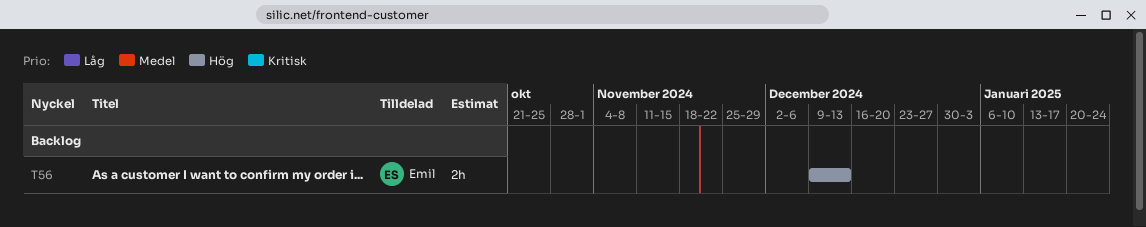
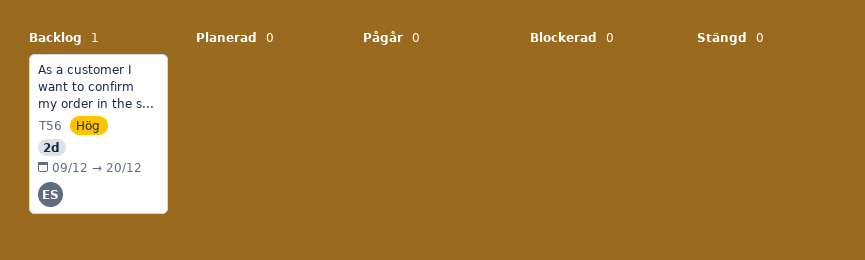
T56, estimate: 2h -> 2d
T56, due: Dec 13 -> Dec 20

